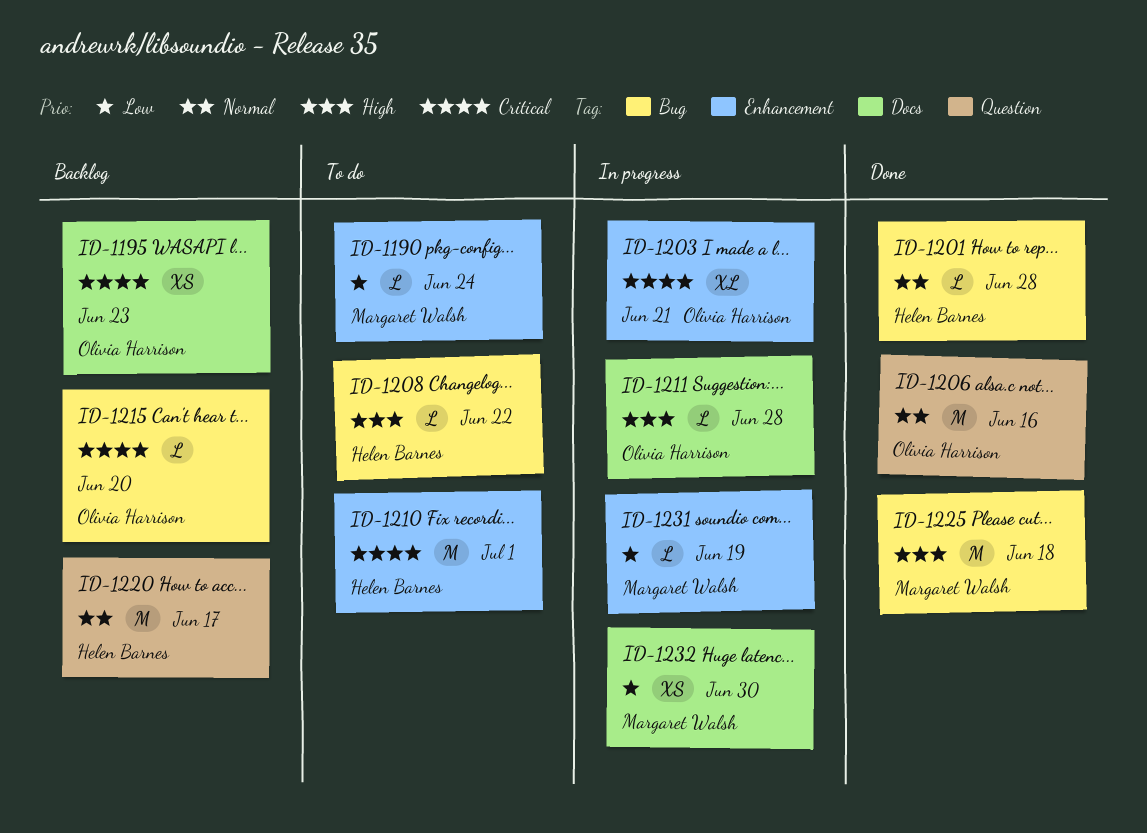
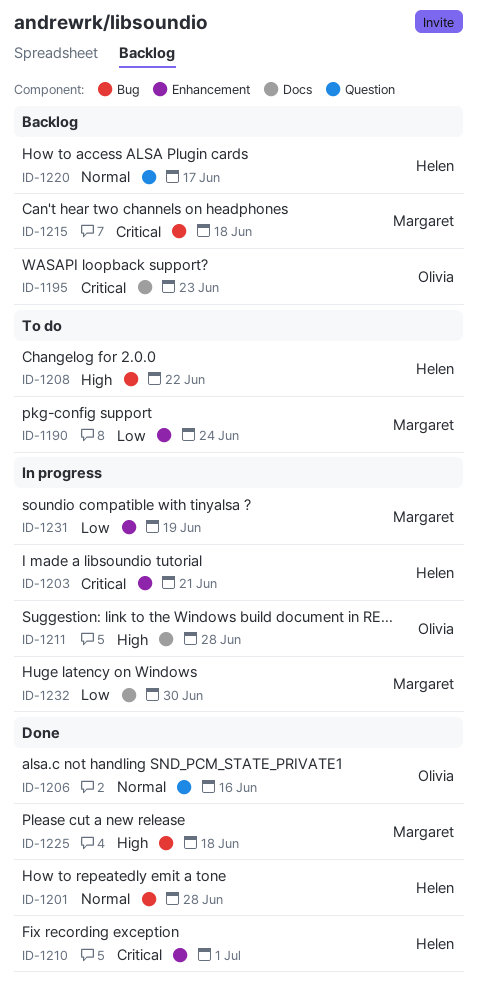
ID-1203, owner: Olivia Harrison -> Helen Barnes
ID-1210, status: To do -> Done
ID-1215, owner: Olivia Harrison -> Margaret Walsh
ID-1215, due: Jun 20 -> Jun 18

